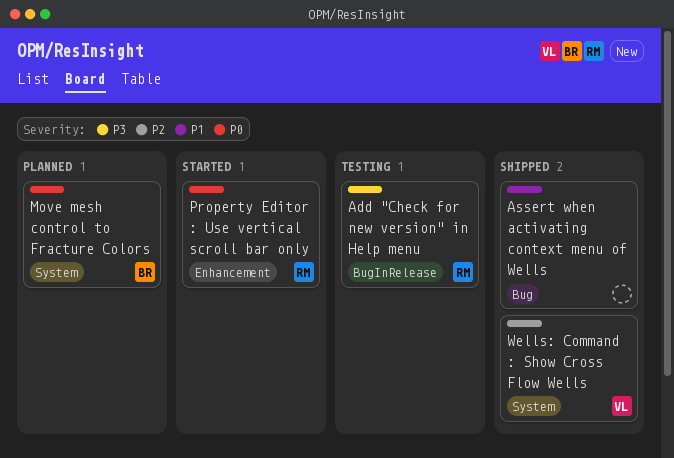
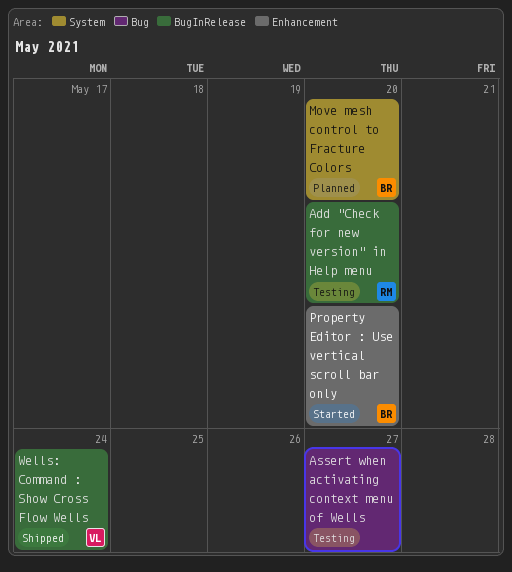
Assert when activating context menu of Wells, status: Shipped -> Testing
Property Editor : Use vertical scroll bar only, owner: RM -> BR
Wells: Command : Show Cross Flow Wells, label: System -> BugInRelease

